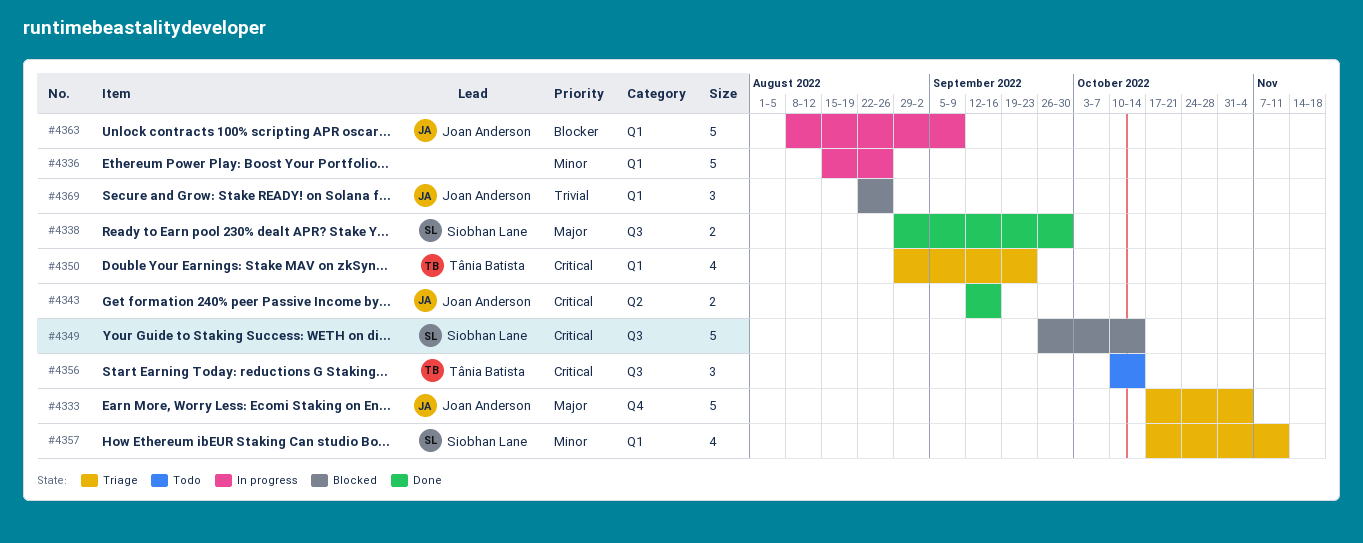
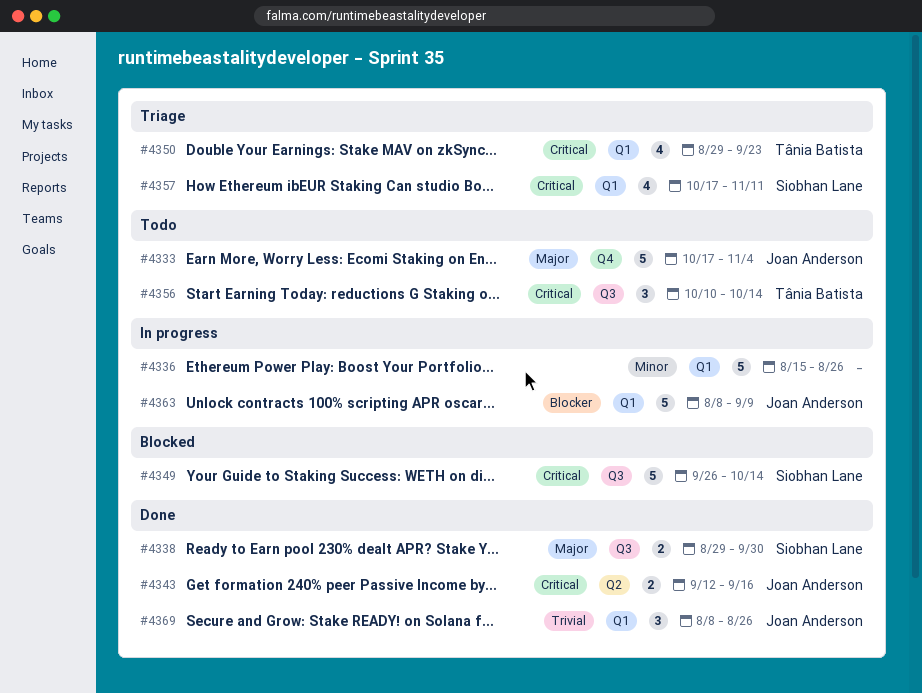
#4333, status: Triage -> Todo
#4357, priority: Minor -> Critical
#4369, status: Blocked -> Done
#4369, start: Aug 22 -> Aug 8

